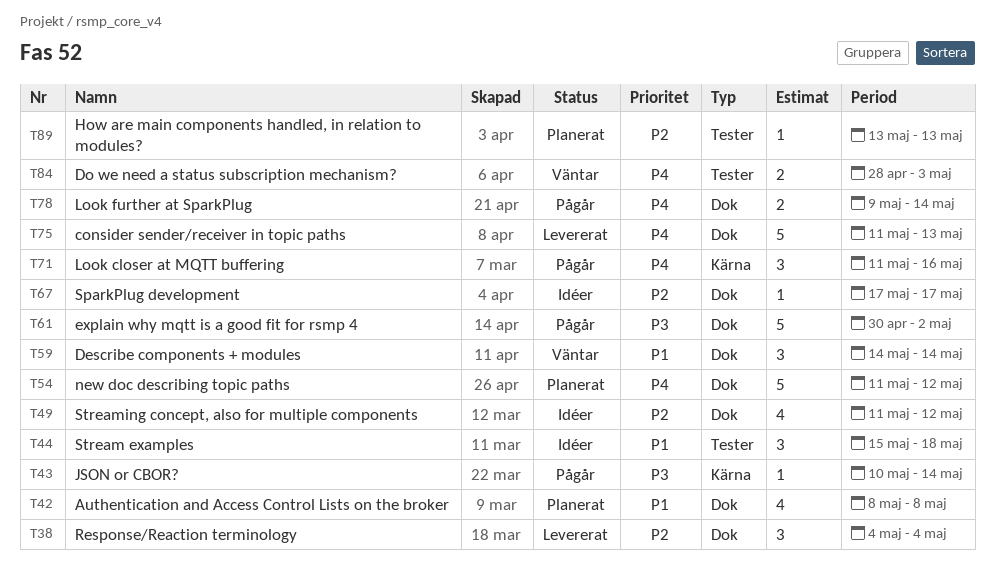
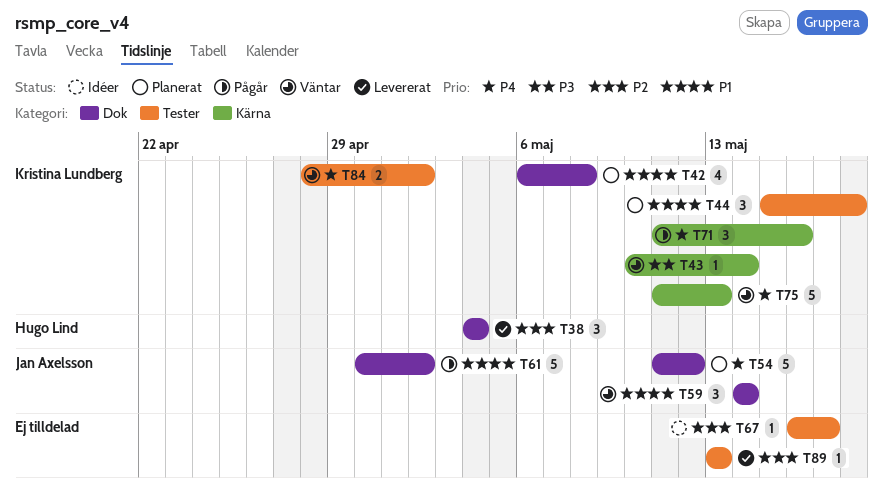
T42, start: May 8 -> May 6
T43, status: Pågår -> Väntar
T44, status: Idéer -> Planerat
T49: present -> none
T61, priority: P3 -> P1
T67, label: Dok -> Tester
T67, start: May 17 -> May 16
T75, status: Levererat -> Väntar
T75, label: Dok -> Kärna
T78: present -> none
T84, due: May 3 -> May 2
T89, status: Planerat -> Levererat

